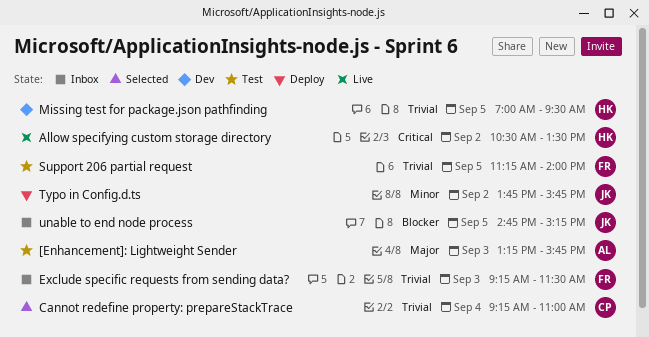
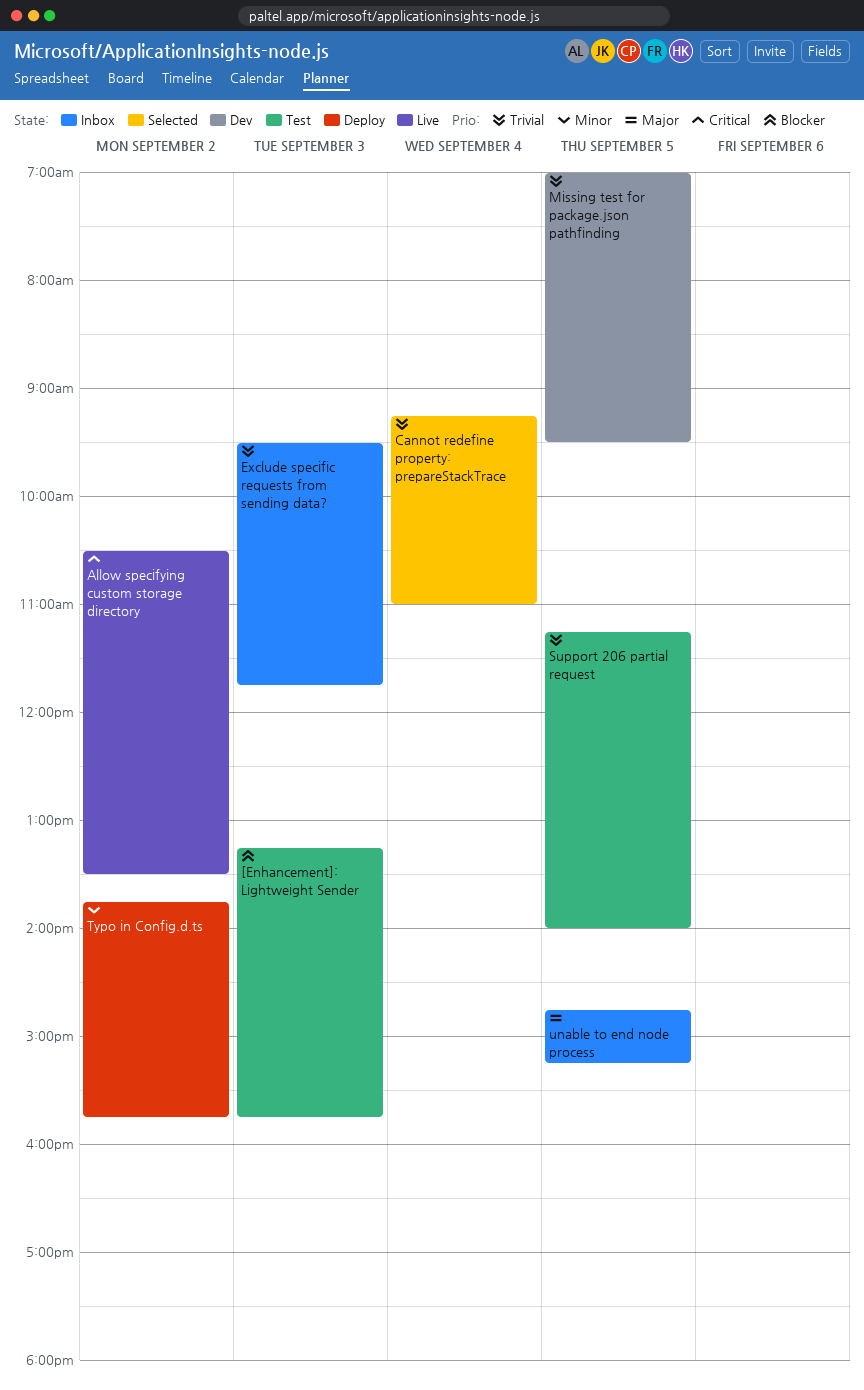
[Enhancement]: Lightweight Sender, priority: Major -> Blocker
Exclude specific requests from sending data?, begins: 09:15 -> 09:30
Exclude specific requests from sending data?, ends: 11:30 -> 11:45
unable to end node process, priority: Blocker -> Major

